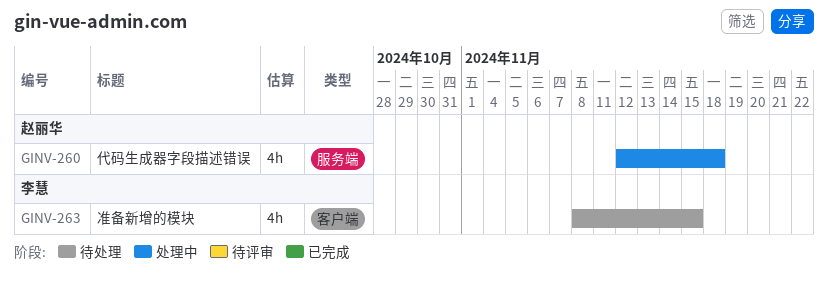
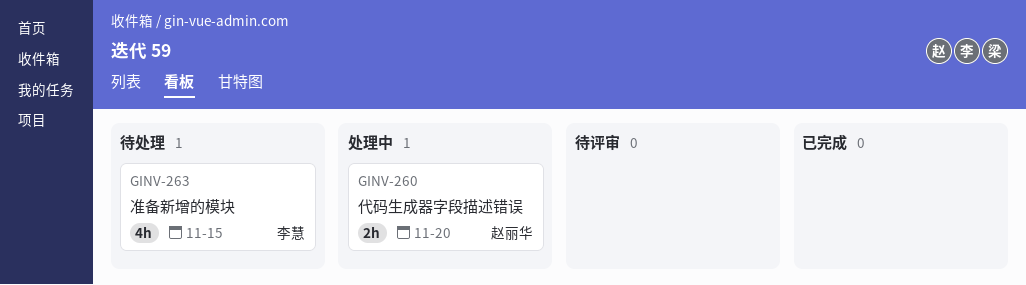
GINV-260, estimate: 4h -> 2h
GINV-260, due: Nov 18 -> Nov 20

